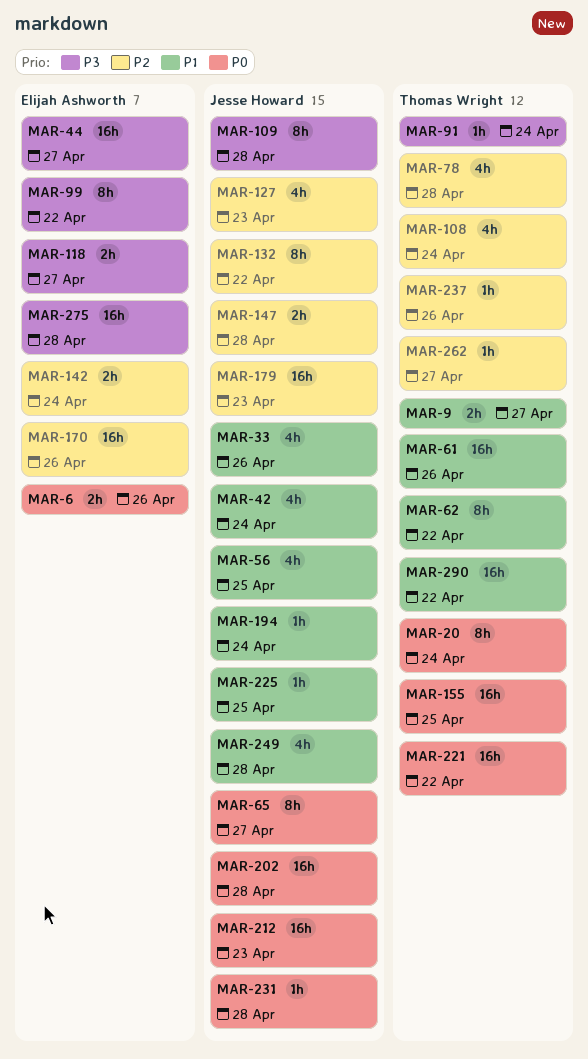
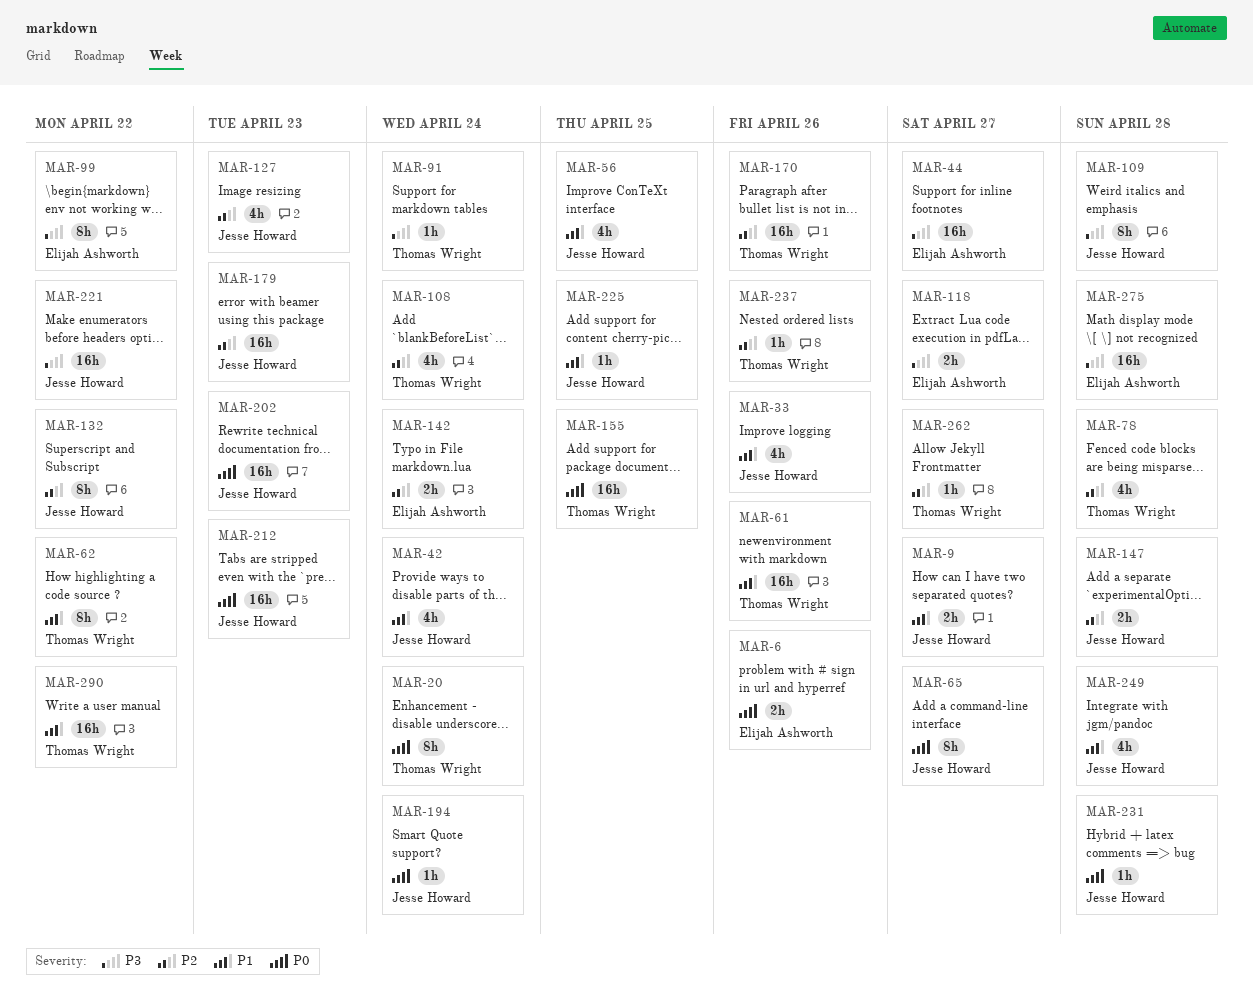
MAR-9, owner: Thomas Wright -> Jesse Howard
MAR-170, owner: Elijah Ashworth -> Thomas Wright
MAR-194, priority: P1 -> P0
MAR-202, due: Apr 28 -> Apr 23
MAR-221, owner: Thomas Wright -> Jesse Howard
MAR-221, priority: P0 -> P3

